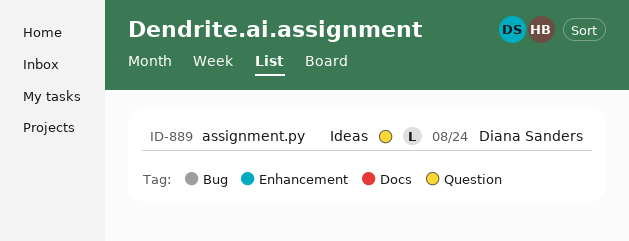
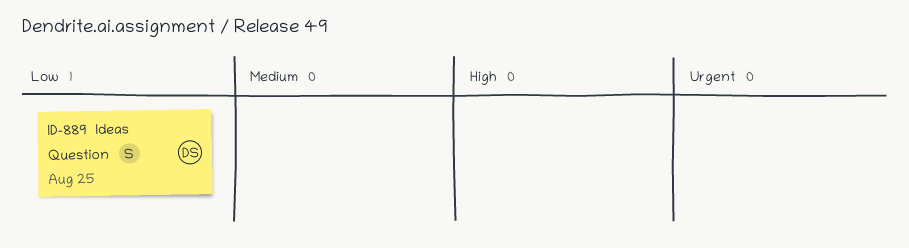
ID-889, estimate: L -> S
ID-889, due: Aug 24 -> Aug 25

